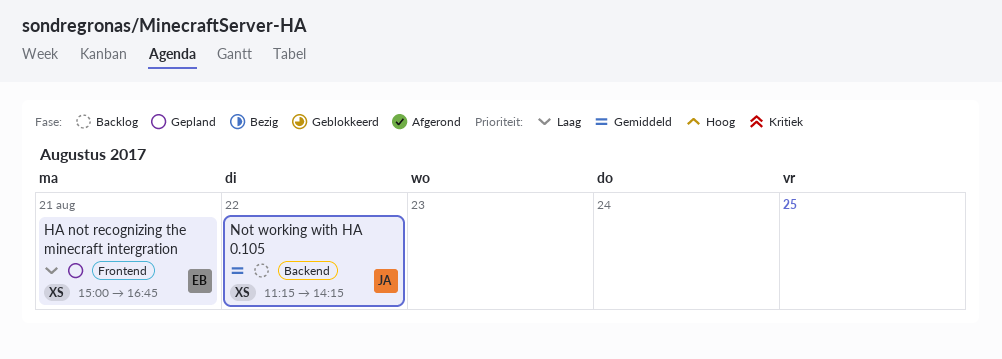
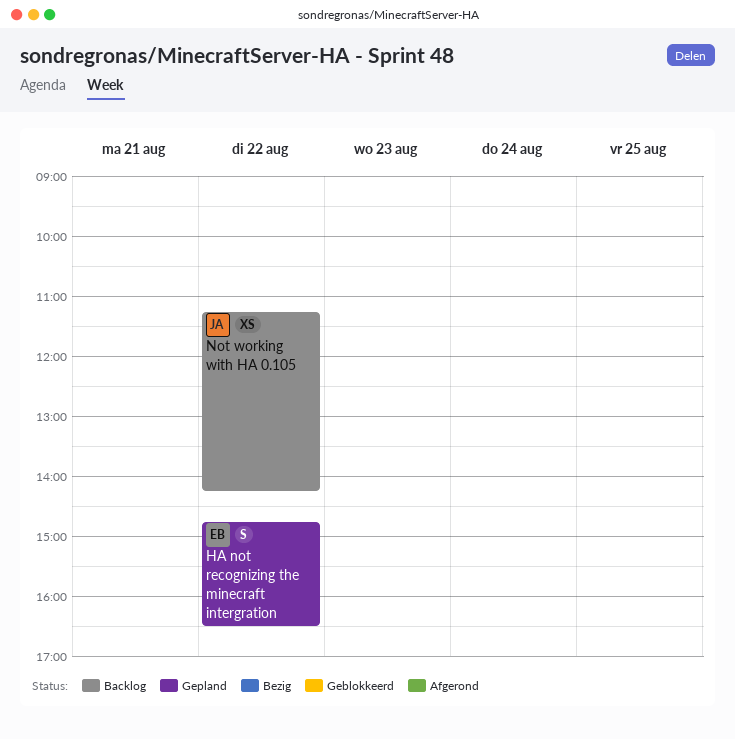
HA not recognizing the minecraft intergration, estimate: XS -> S
HA not recognizing the minecraft intergration, day: Aug 21 -> Aug 22
HA not recognizing the minecraft intergration, begins: 15:00 -> 14:45
HA not recognizing the minecraft intergration, ends: 16:45 -> 16:30

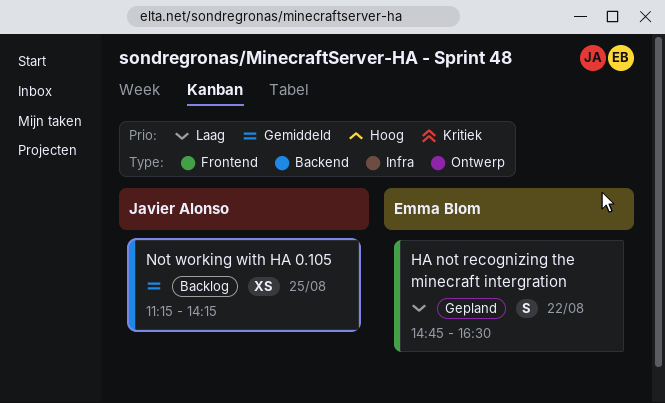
Not working with HA 0.105, day: Aug 22 -> Aug 25

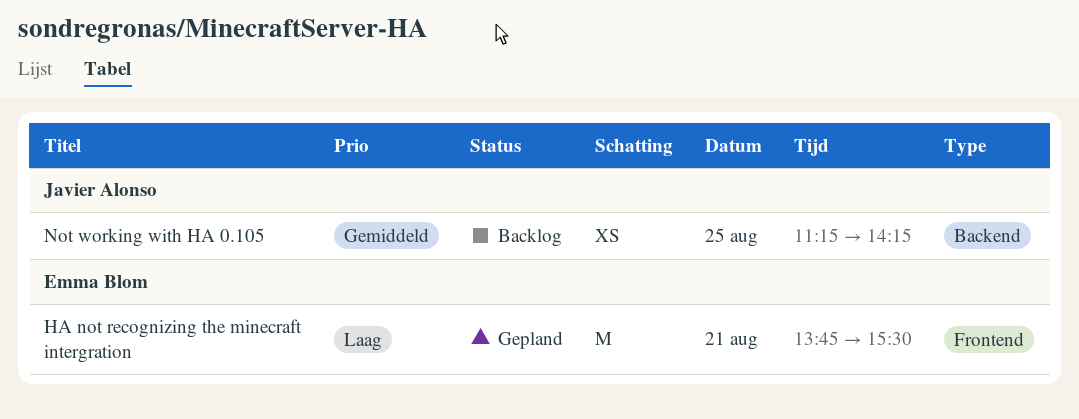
HA not recognizing the minecraft intergration, estimate: S -> M
HA not recognizing the minecraft intergration, day: Aug 22 -> Aug 21
HA not recognizing the minecraft intergration, begins: 14:45 -> 13:45
HA not recognizing the minecraft intergration, ends: 16:30 -> 15:30

